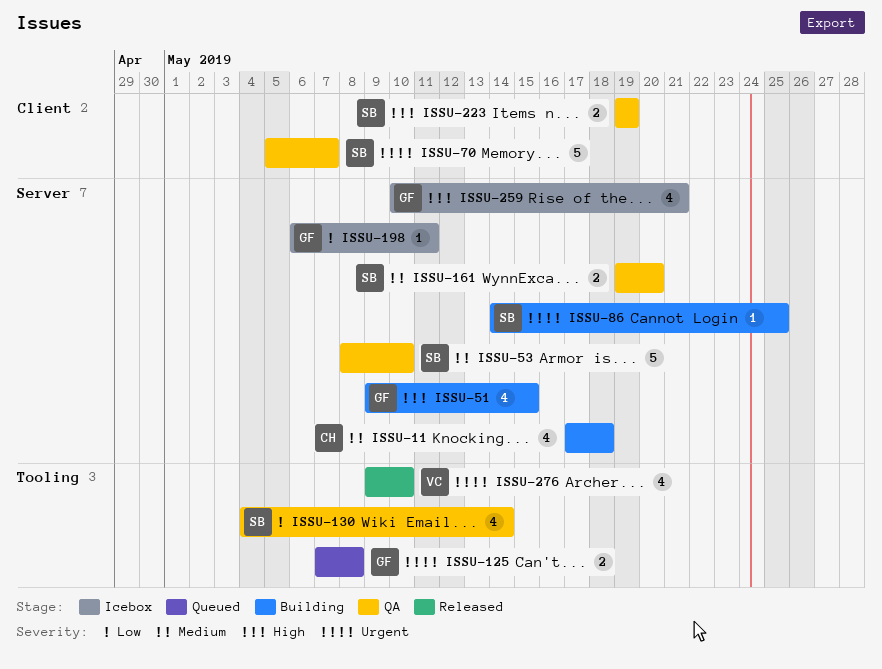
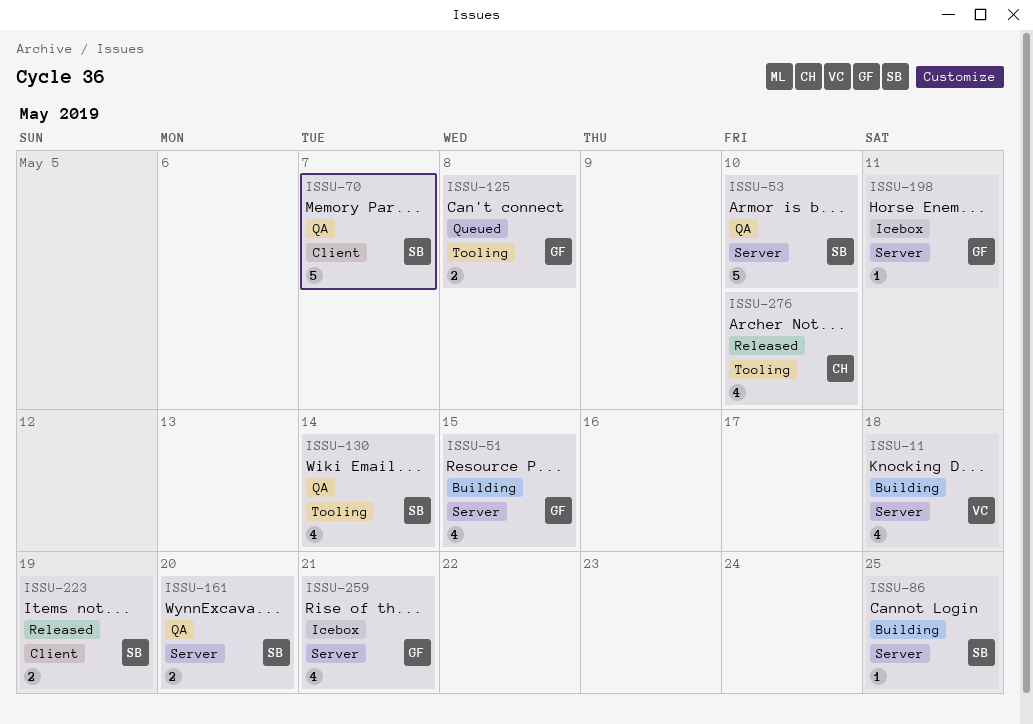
ISSU-11, owner: CH -> VC
ISSU-223, status: QA -> Released
ISSU-276, owner: VC -> CH

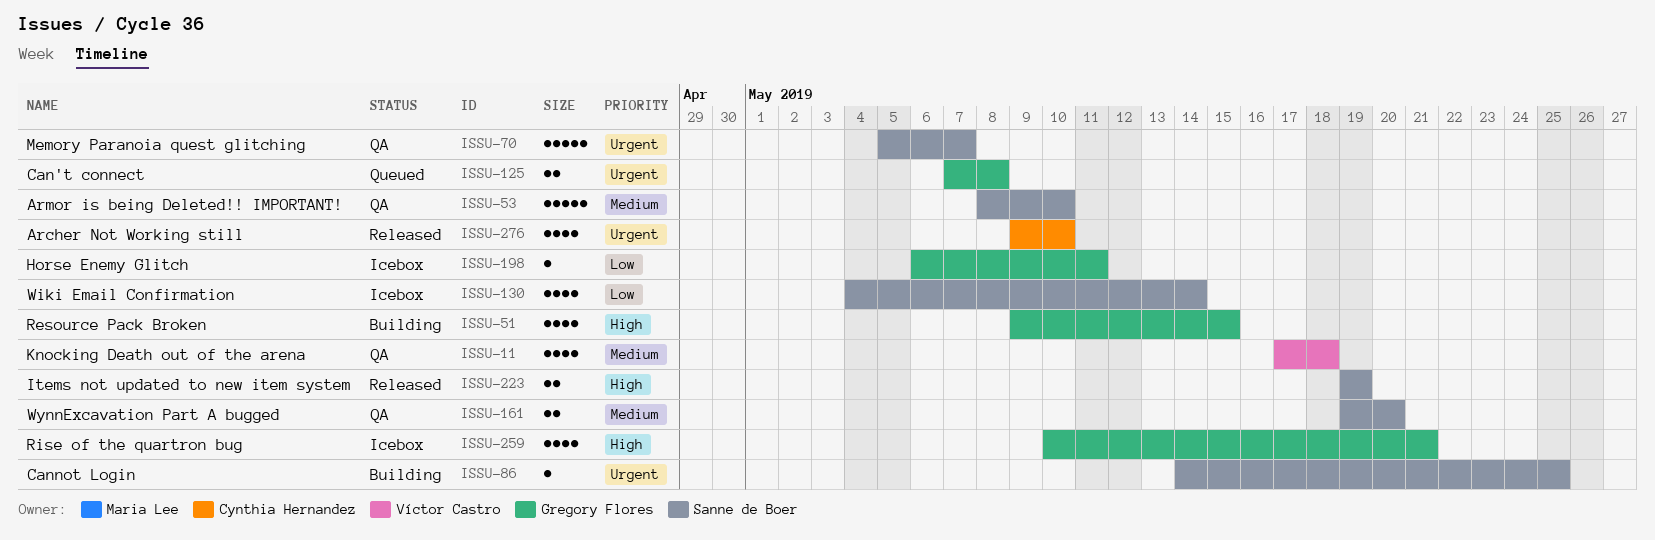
ISSU-11, status: Building -> QA
ISSU-130, status: QA -> Icebox

